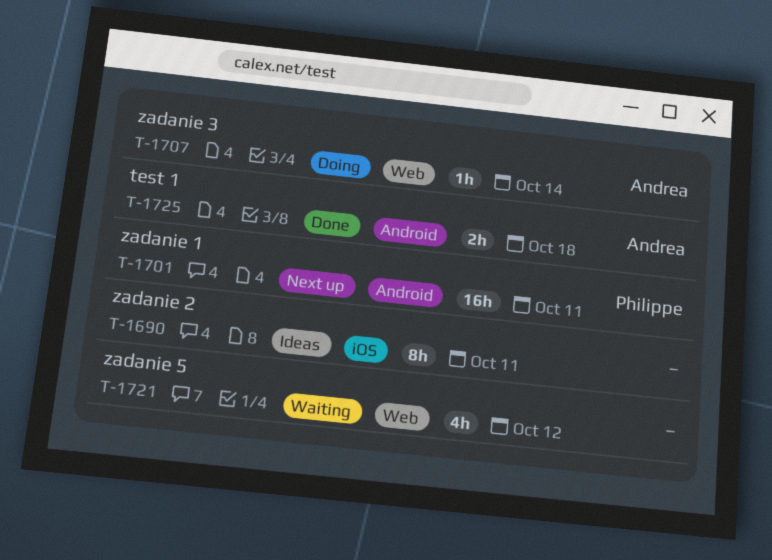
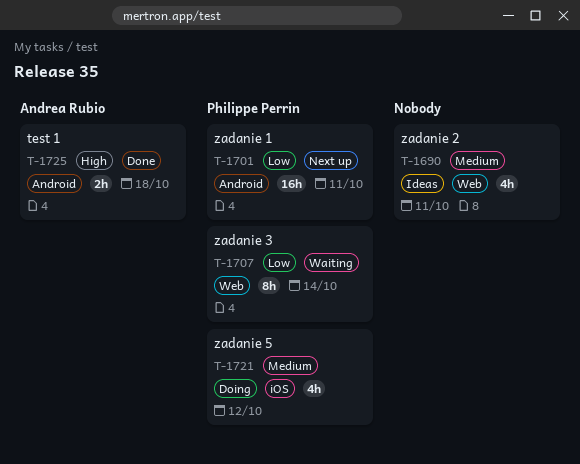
T-1690, label: iOS -> Web
T-1690, estimate: 8h -> 4h
T-1707, status: Doing -> Waiting
T-1707, owner: Andrea Rubio -> Philippe Perrin
T-1707, estimate: 1h -> 8h
T-1721, status: Waiting -> Doing
T-1721, owner: none -> Philippe Perrin
T-1721, label: Web -> iOS

